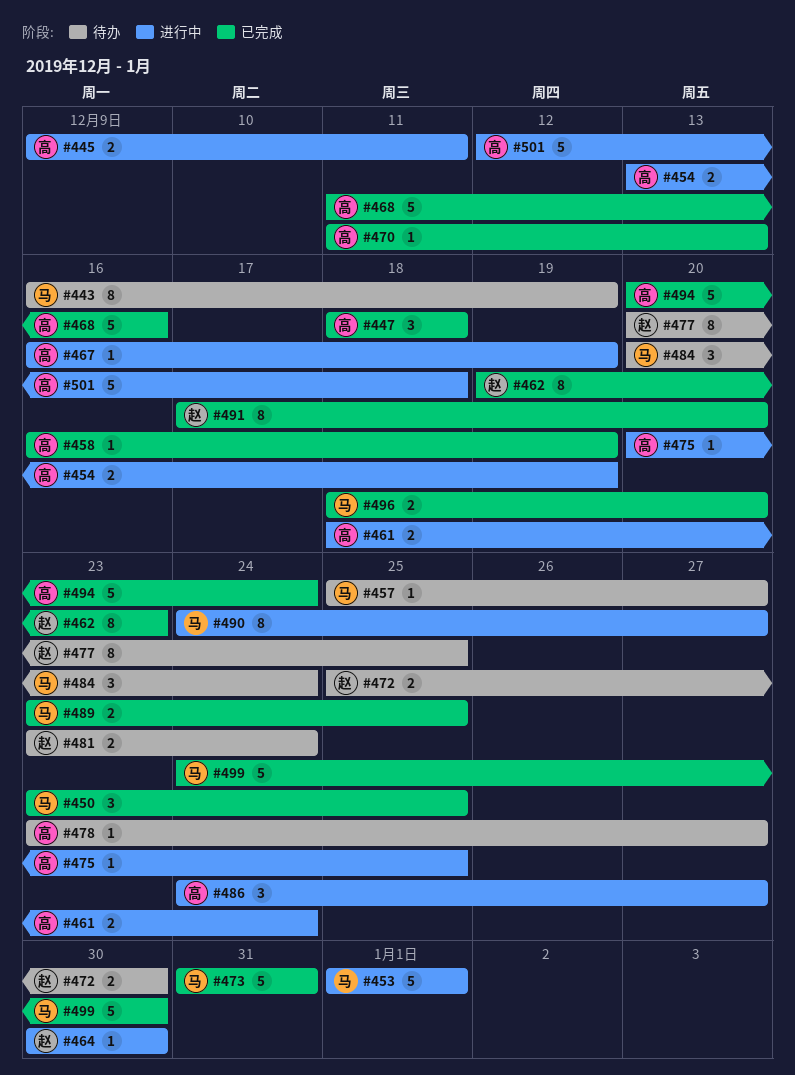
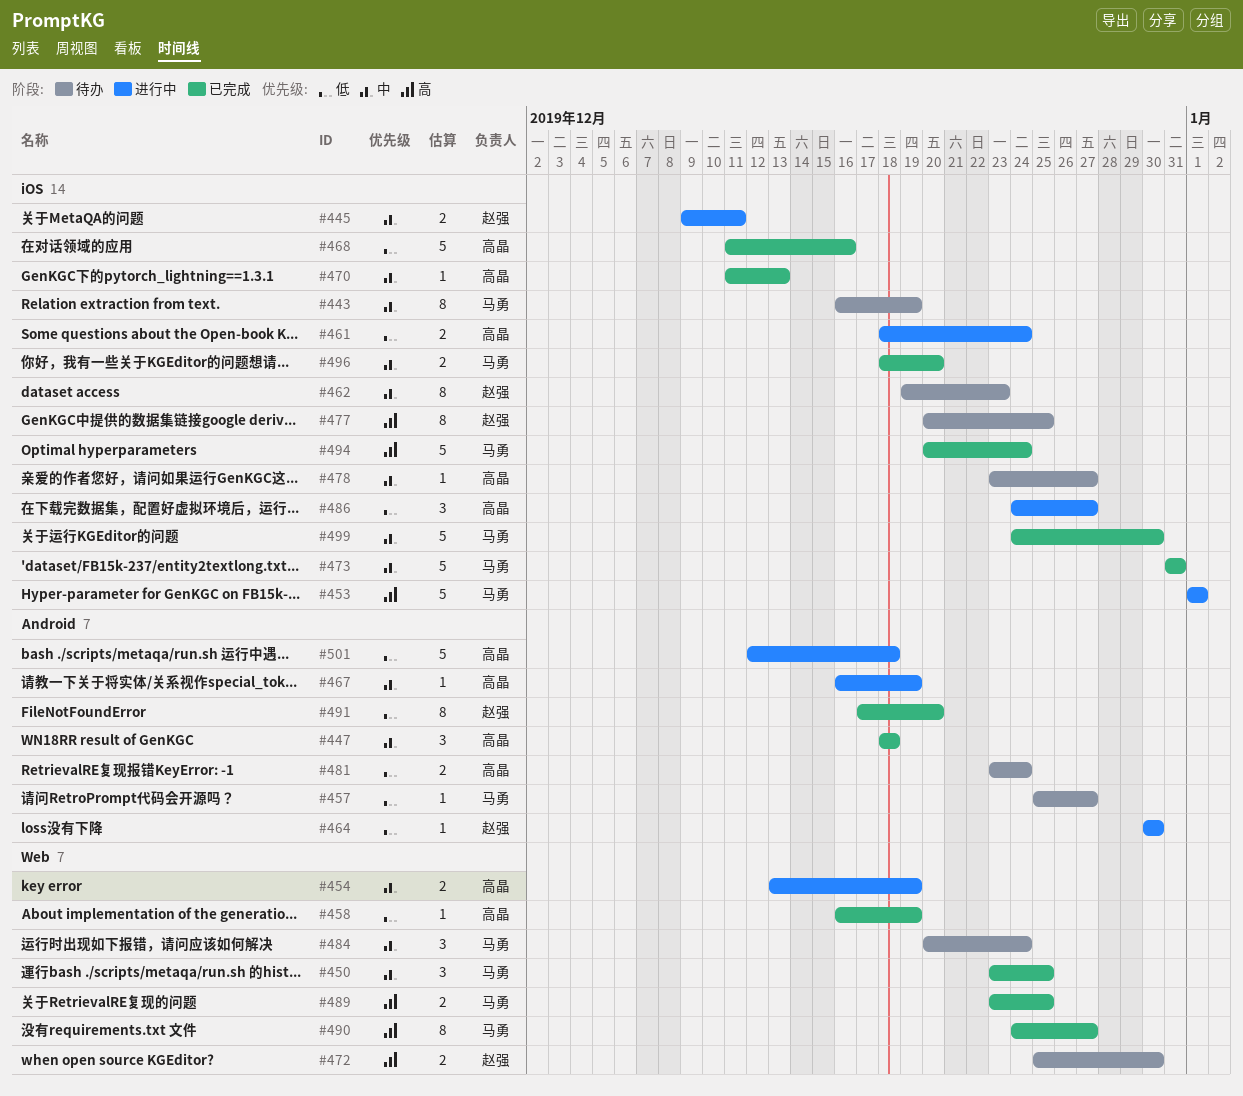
#445, owner: 高晶 -> 赵强
#462, status: 已完成 -> 待办
#475: present -> none
#481, owner: 赵强 -> 高晶
#490, status: 进行中 -> 已完成
#494, owner: 高晶 -> 马勇

